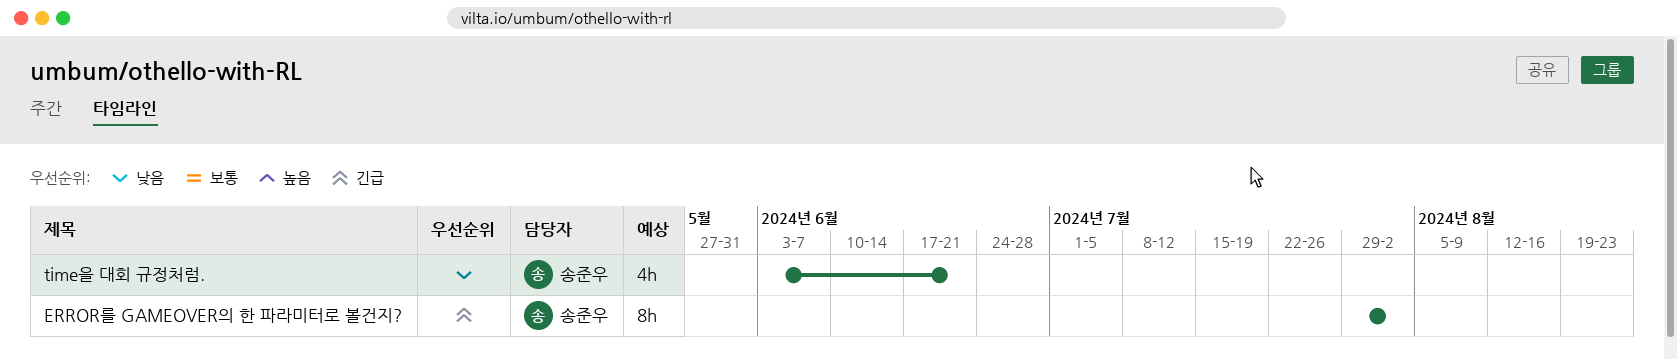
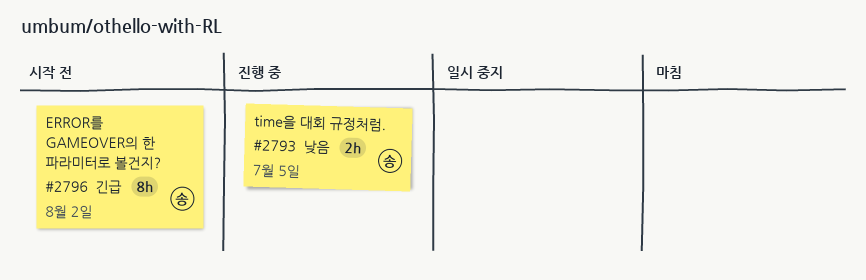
time을 대회 규정처럼., estimate: 4h -> 2h
time을 대회 규정처럼., due: Jun 21 -> Jul 5

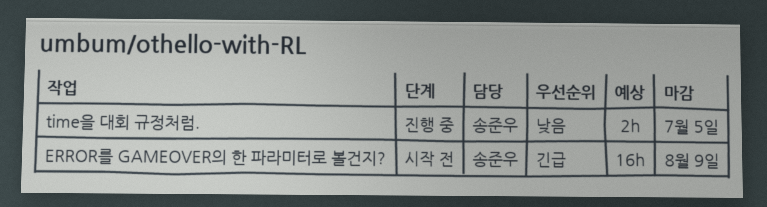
ERROR를 GAMEOVER의 한 파라미터로 볼건지?, estimate: 8h -> 16h
ERROR를 GAMEOVER의 한 파라미터로 볼건지?, due: Aug 2 -> Aug 9

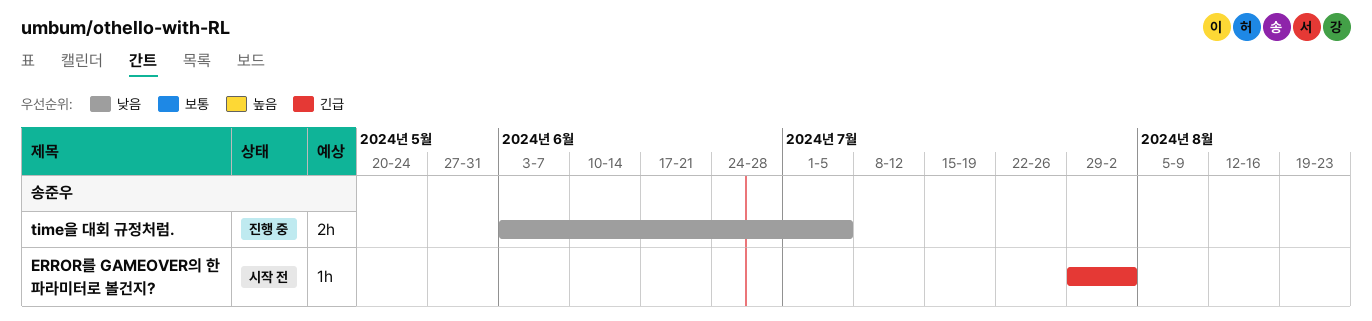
ERROR를 GAMEOVER의 한 파라미터로 볼건지?, estimate: 16h -> 1h
ERROR를 GAMEOVER의 한 파라미터로 볼건지?, due: Aug 9 -> Aug 2

